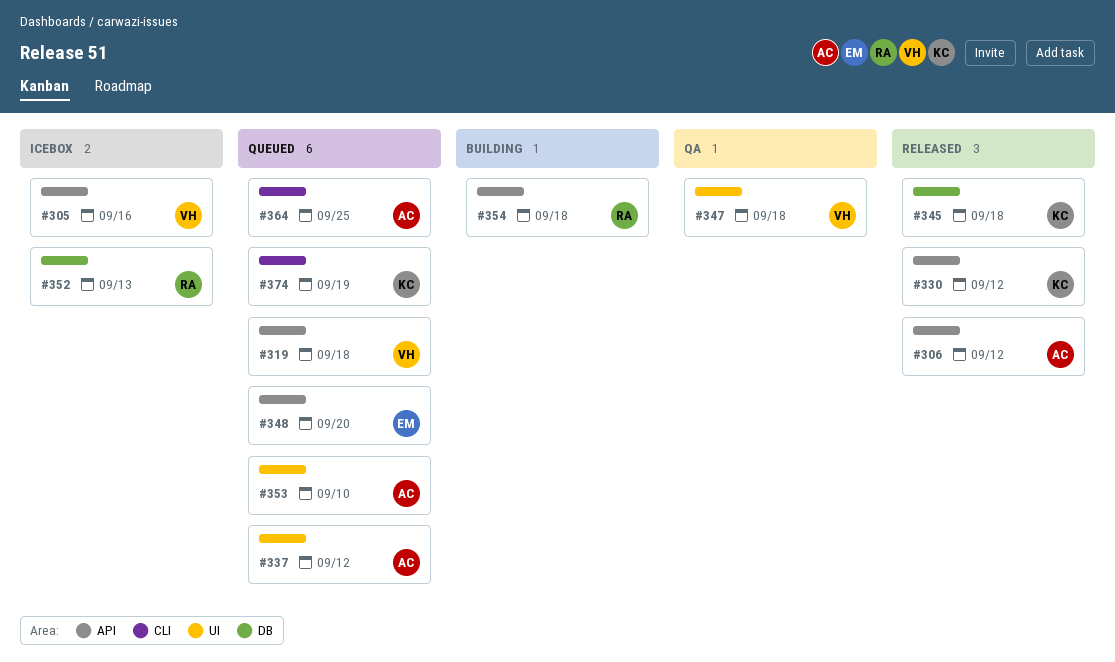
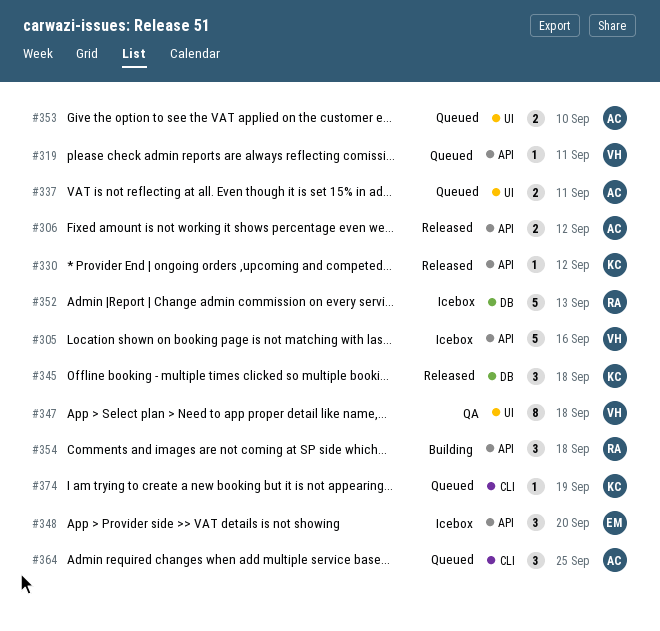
#319, due: Sep 18 -> Sep 11
#337, due: Sep 12 -> Sep 11
#348, status: Queued -> Icebox

